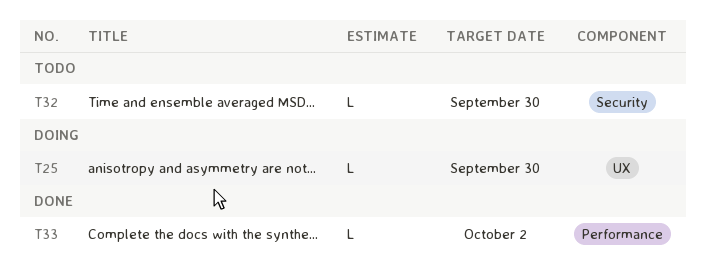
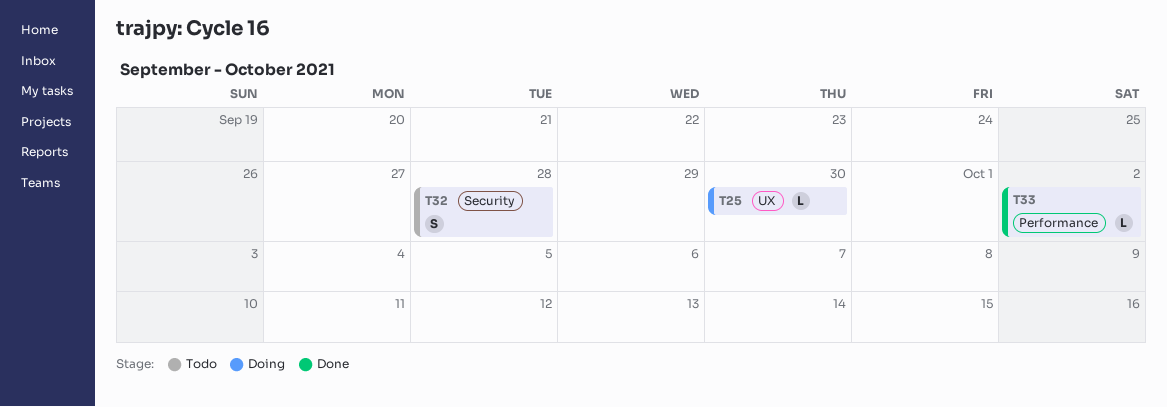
T32, estimate: L -> S
T32, due: Sep 30 -> Sep 28

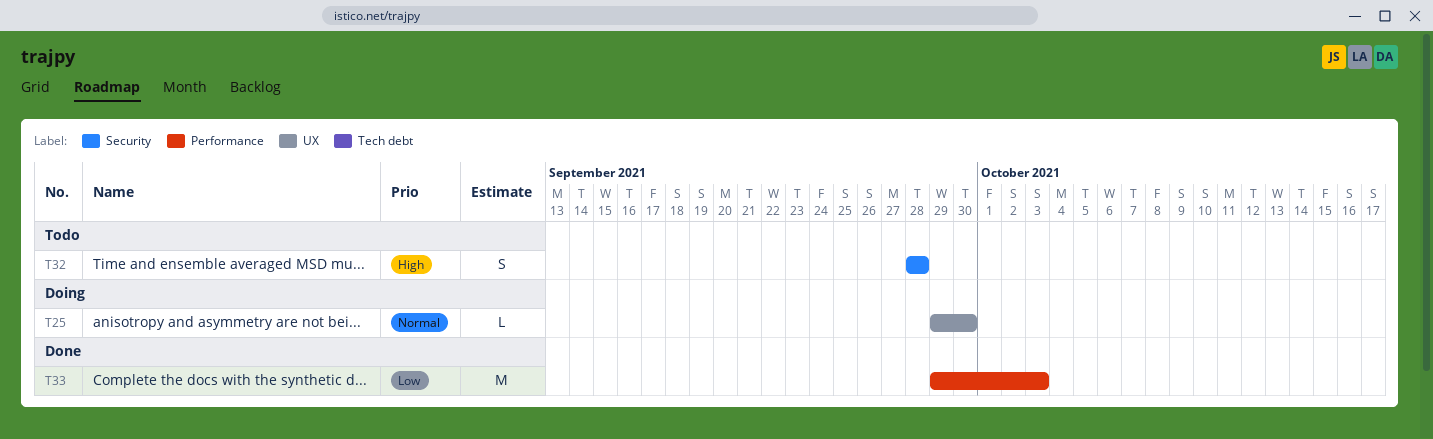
T33, estimate: L -> M
T33, due: Oct 2 -> Oct 3

